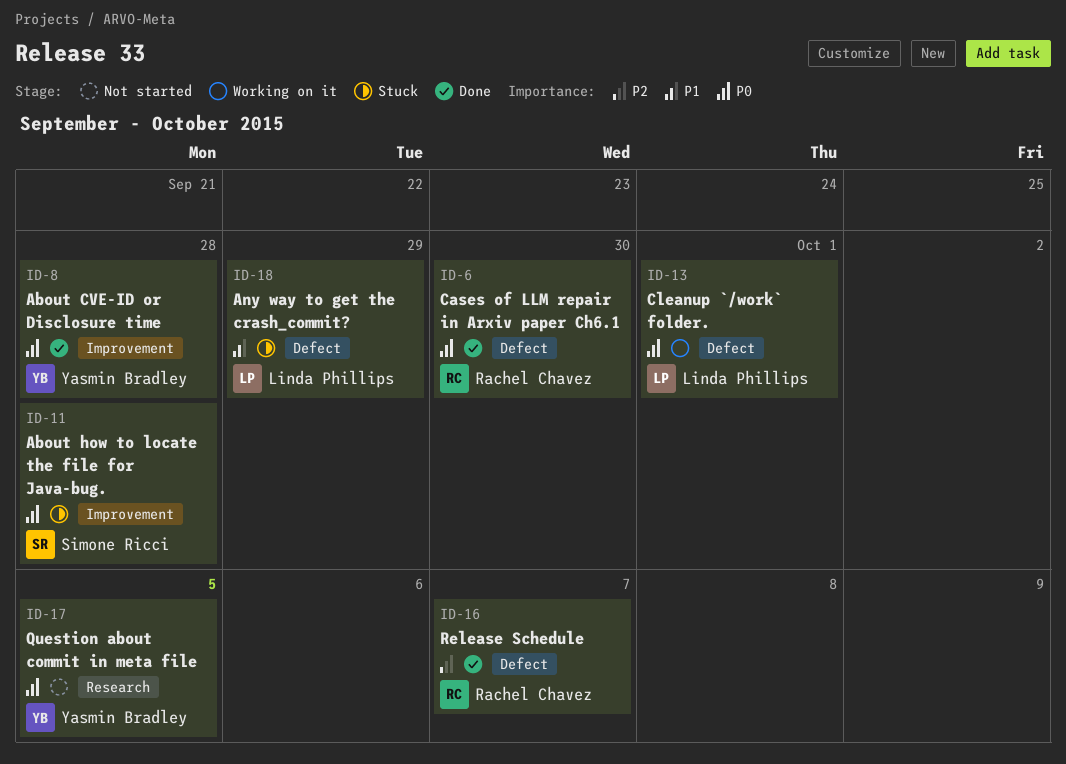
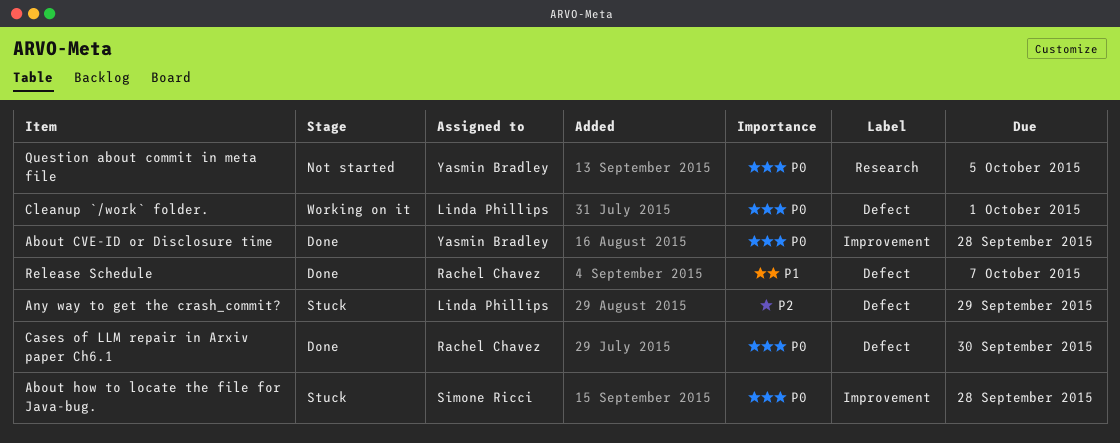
Any way to get the crash_commit?, priority: P1 -> P2
Release Schedule, priority: P2 -> P1

